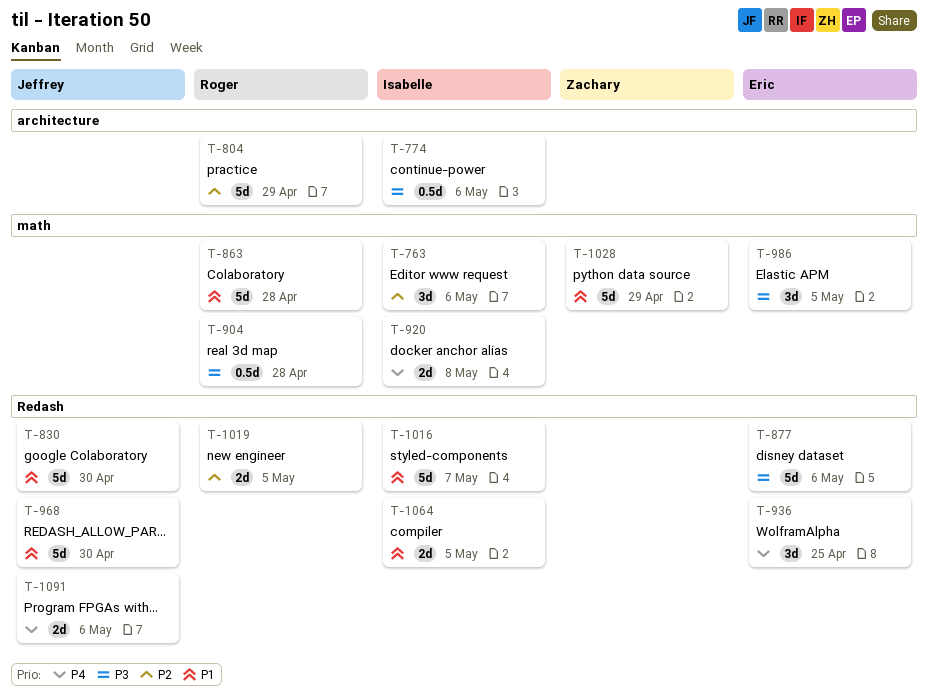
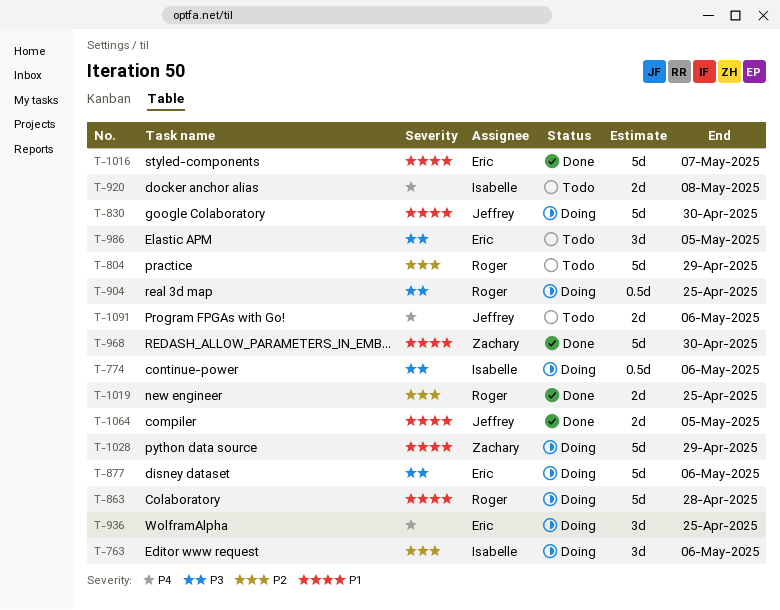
T-904, due: Apr 28 -> Apr 25
T-968, owner: Jeffrey -> Zachary
T-1016, owner: Isabelle -> Eric
T-1019, due: May 5 -> Apr 25
T-1064, owner: Isabelle -> Jeffrey

